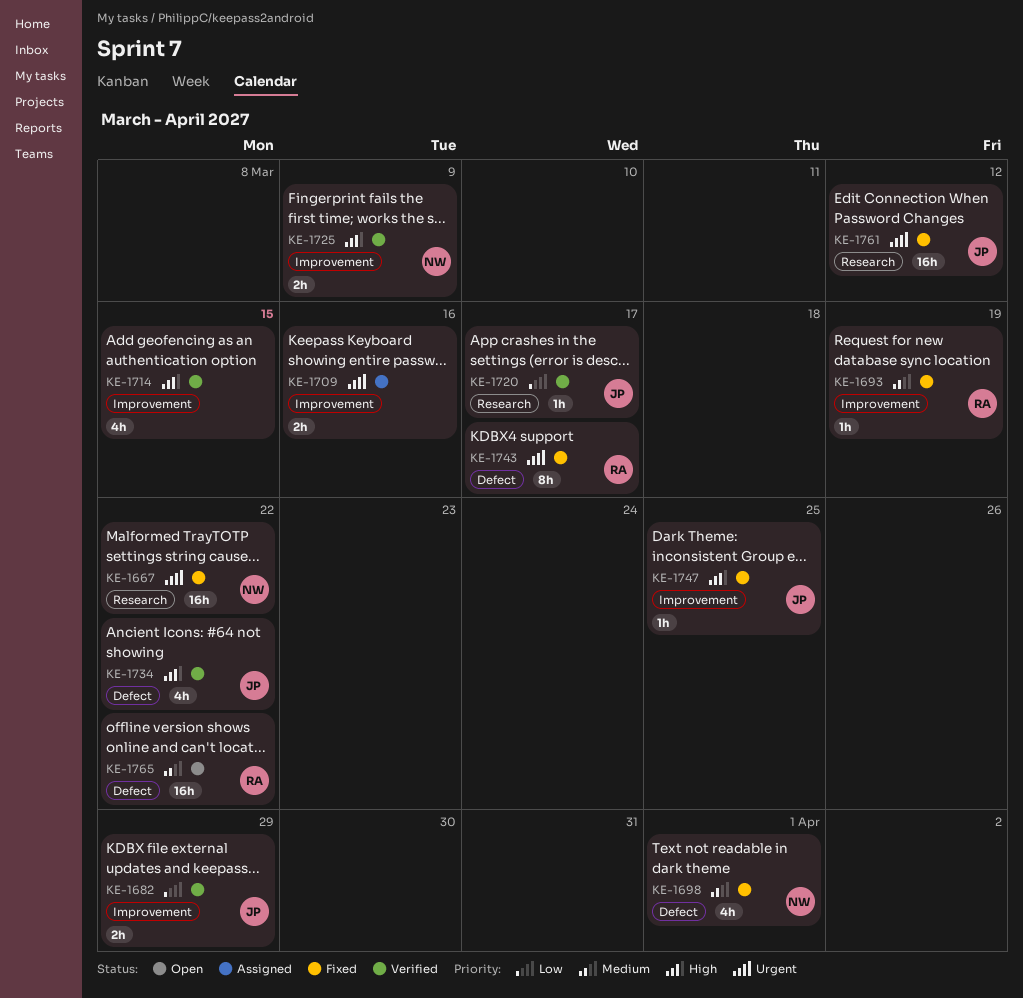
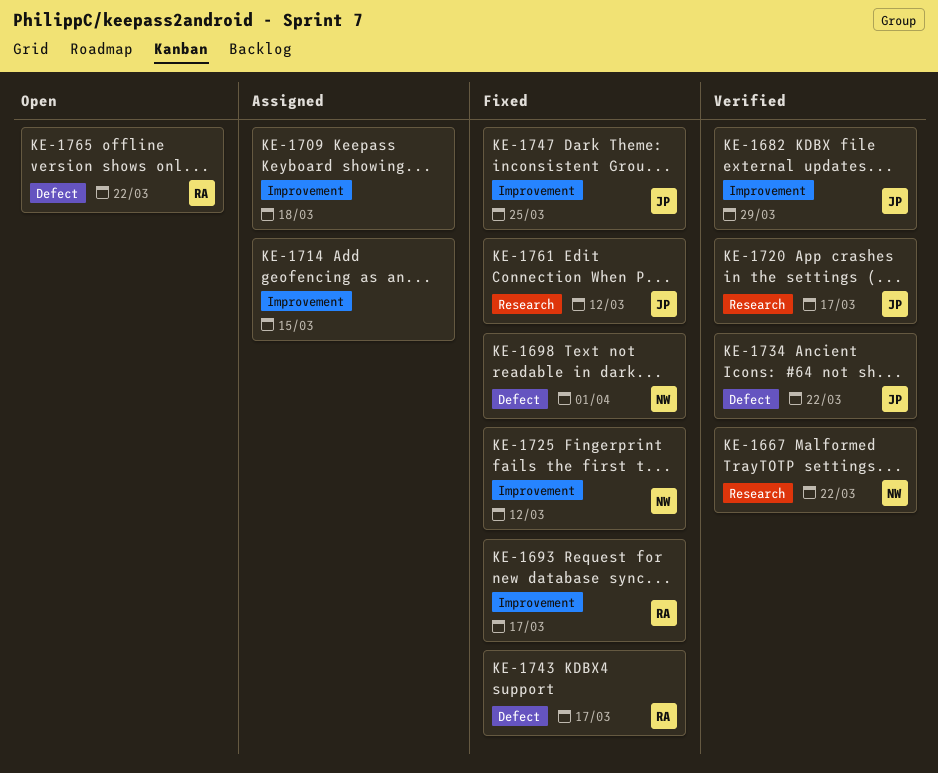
KE-1667, status: Fixed -> Verified
KE-1693, due: Mar 19 -> Mar 17
KE-1709, due: Mar 16 -> Mar 18
KE-1714, status: Verified -> Assigned
KE-1725, status: Verified -> Fixed
KE-1725, due: Mar 9 -> Mar 12

